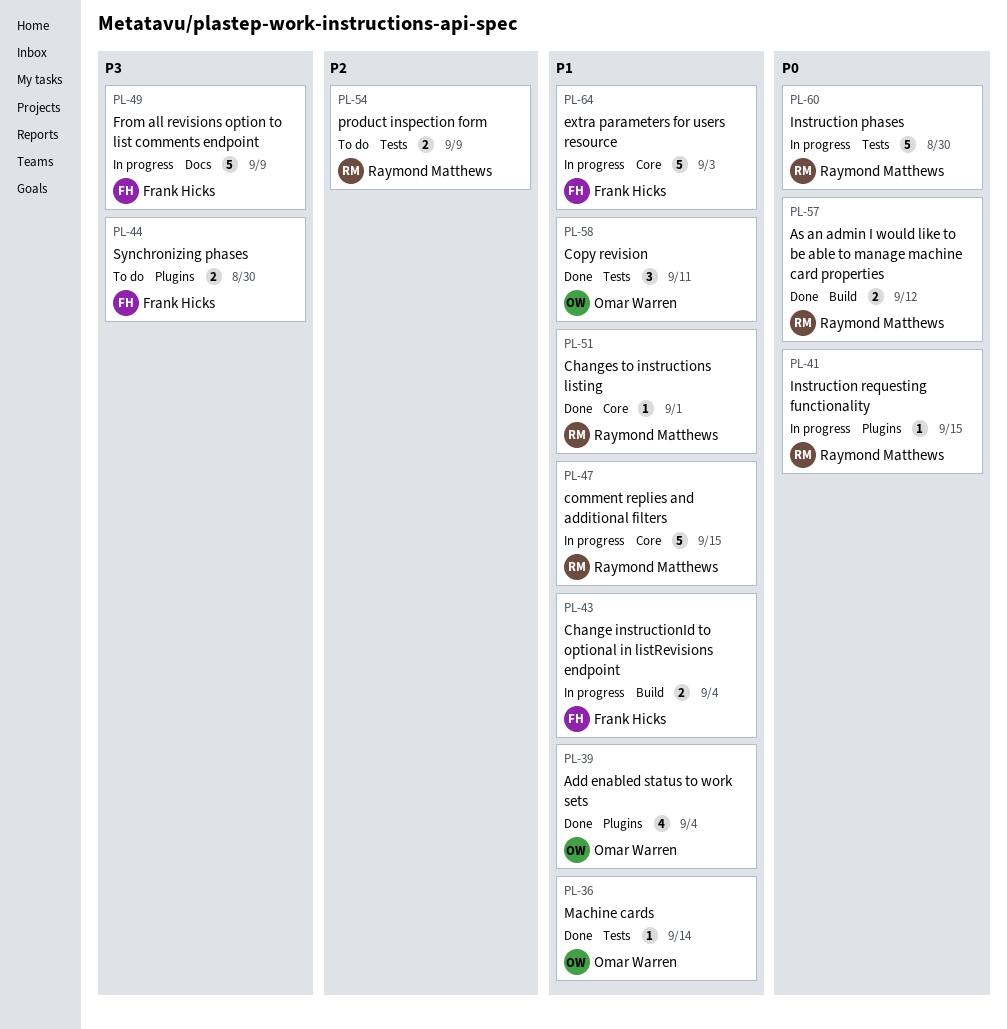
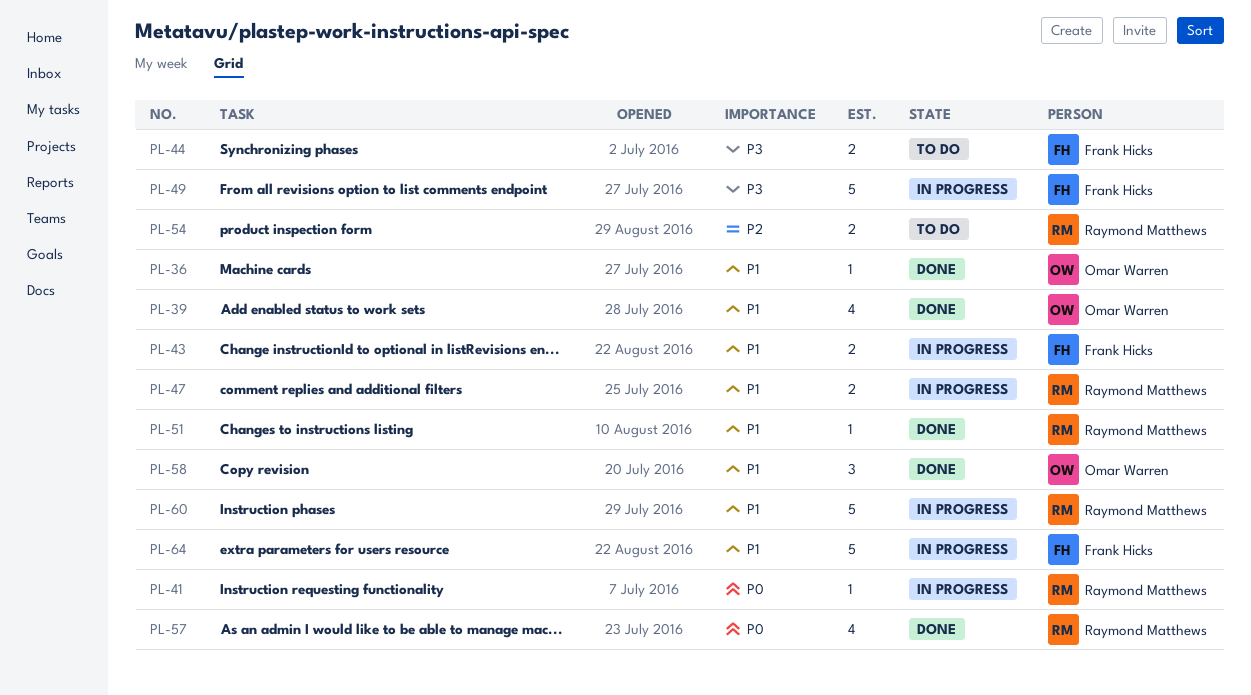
PL-47, estimate: 5 -> 2
PL-57, estimate: 2 -> 4
PL-60, priority: P0 -> P1

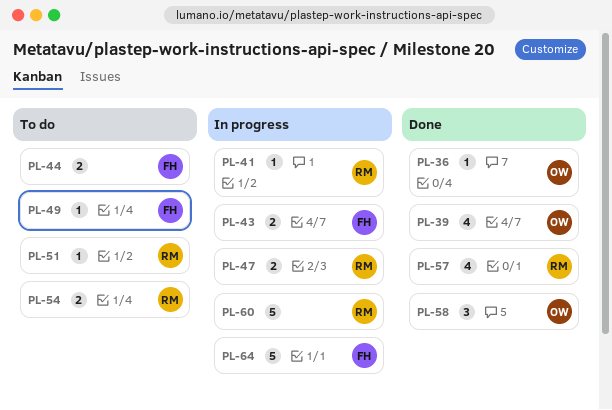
PL-49, status: In progress -> To do
PL-49, estimate: 5 -> 1
PL-51, status: Done -> To do

